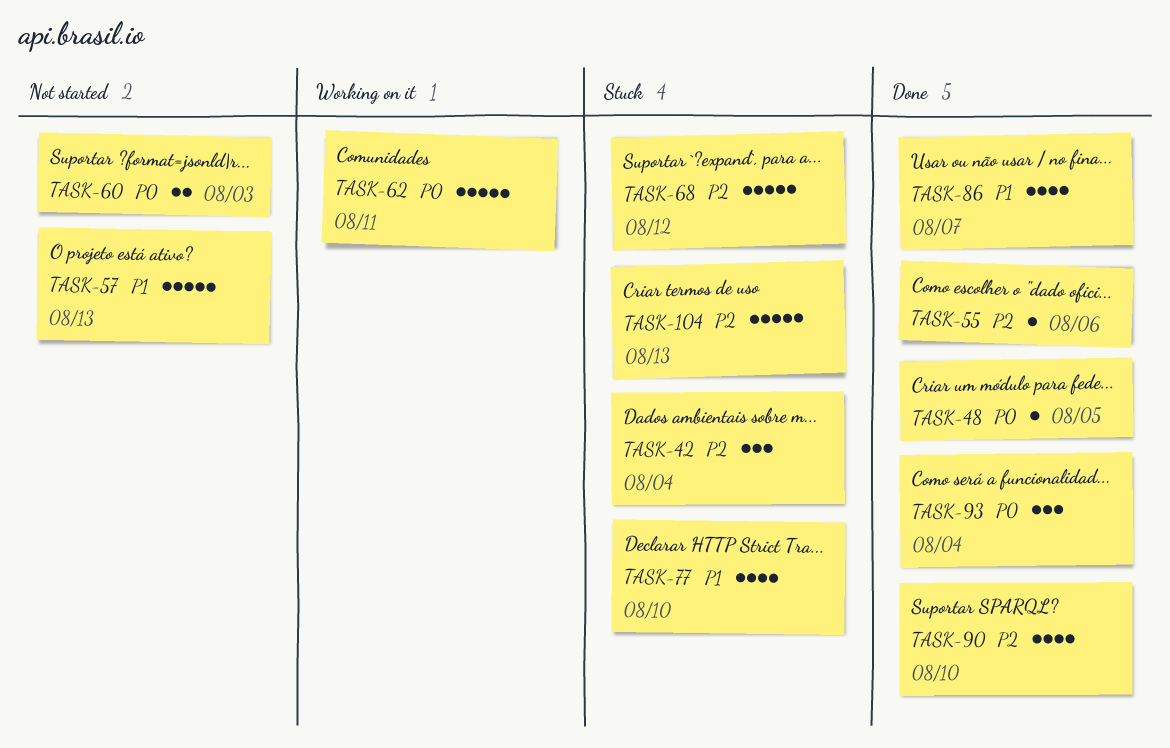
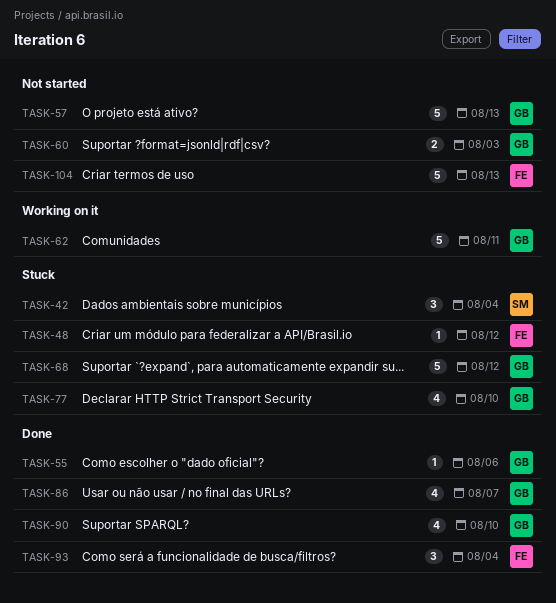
TASK-48, status: Done -> Stuck
TASK-48, due: Aug 5 -> Aug 12
TASK-104, status: Stuck -> Not started

